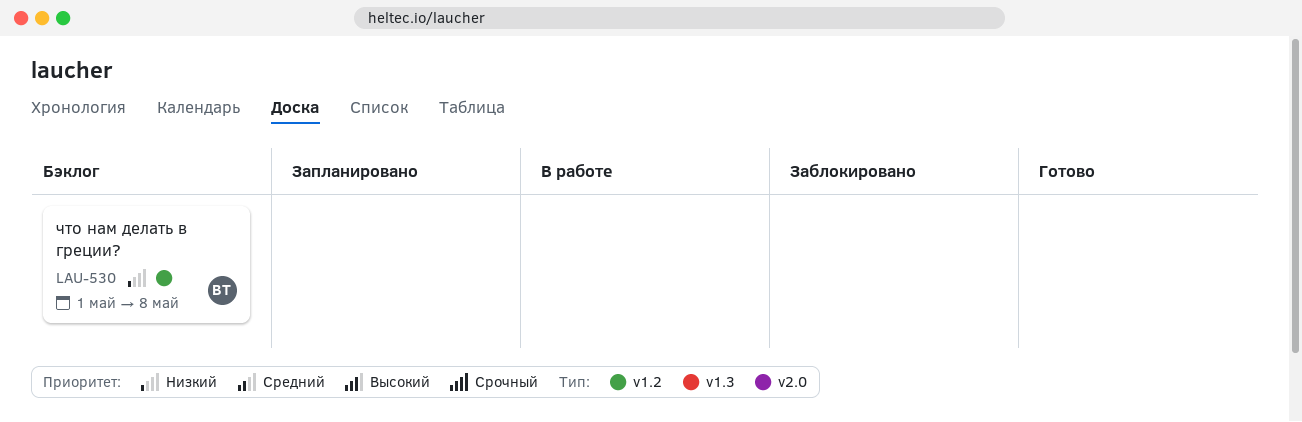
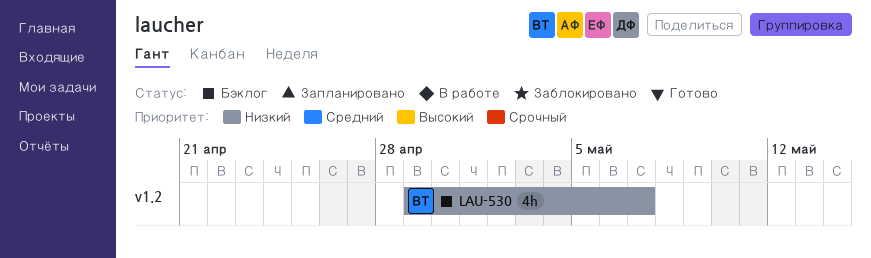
LAU-530, start: May 1 -> Apr 29
LAU-530, due: May 8 -> May 7

